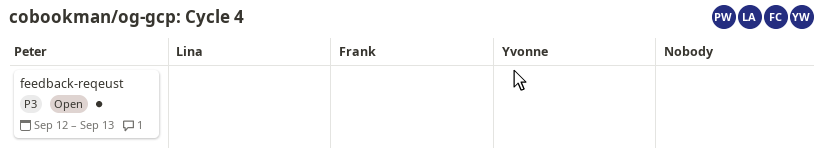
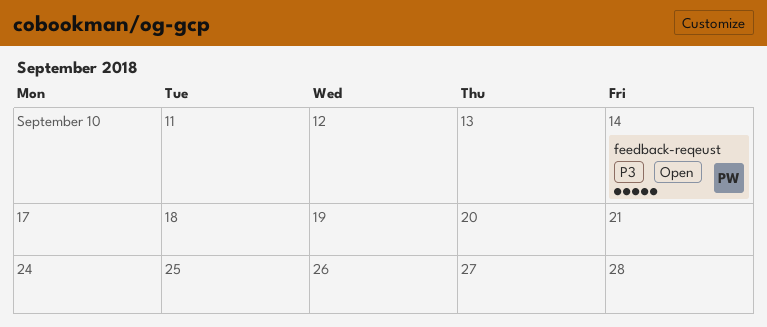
feedback-reqeust, estimate: 1 -> 5
feedback-reqeust, due: Sep 13 -> Sep 14

